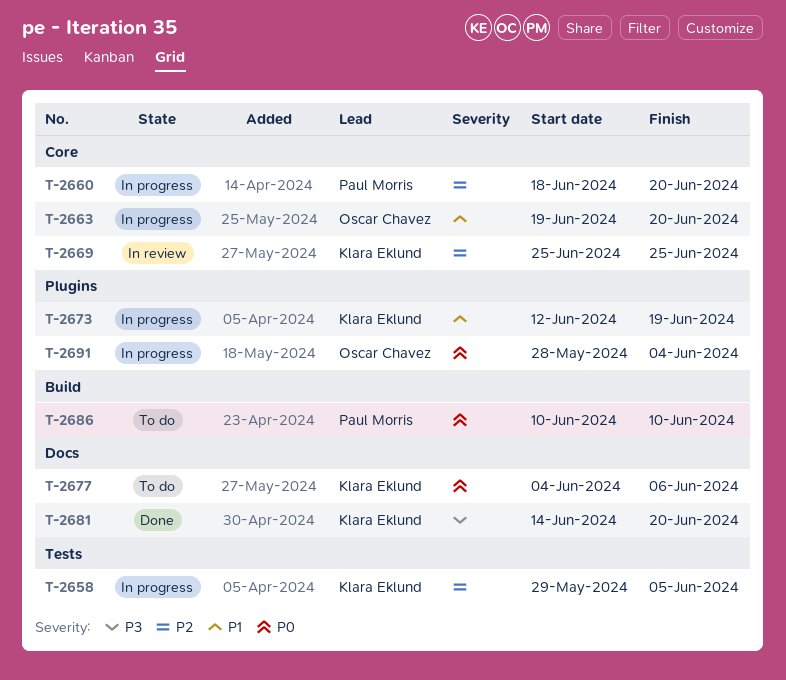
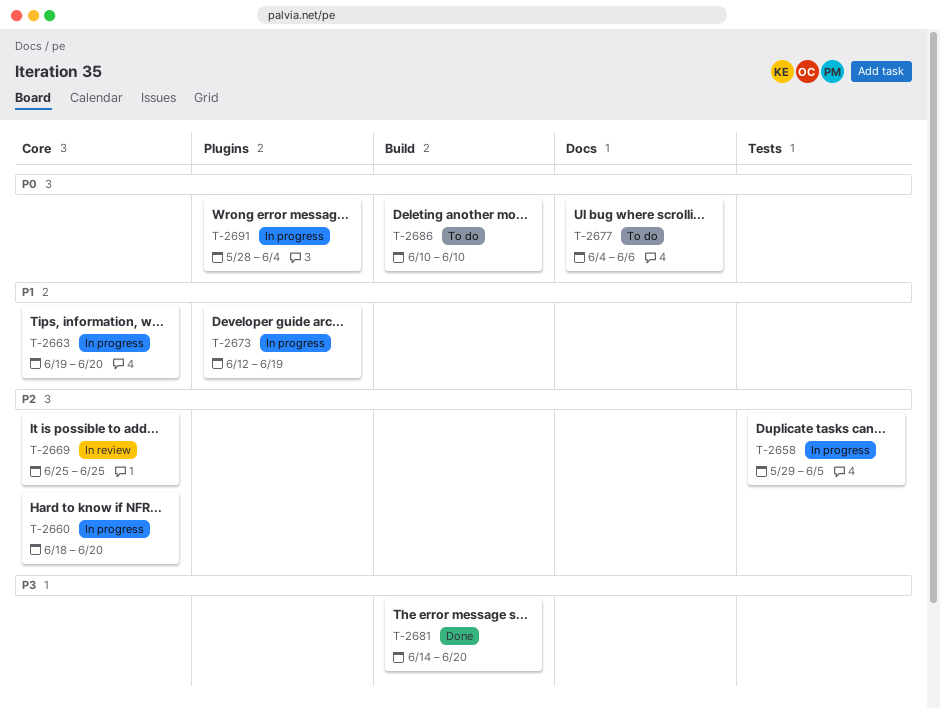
T-2681, label: Docs -> Build

